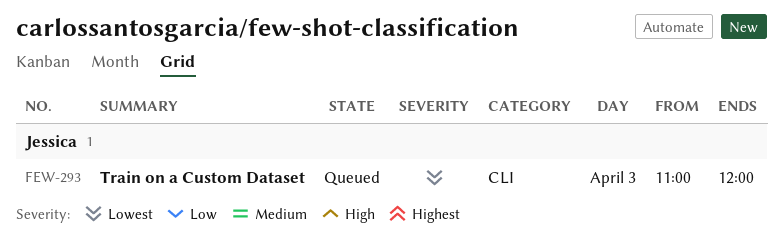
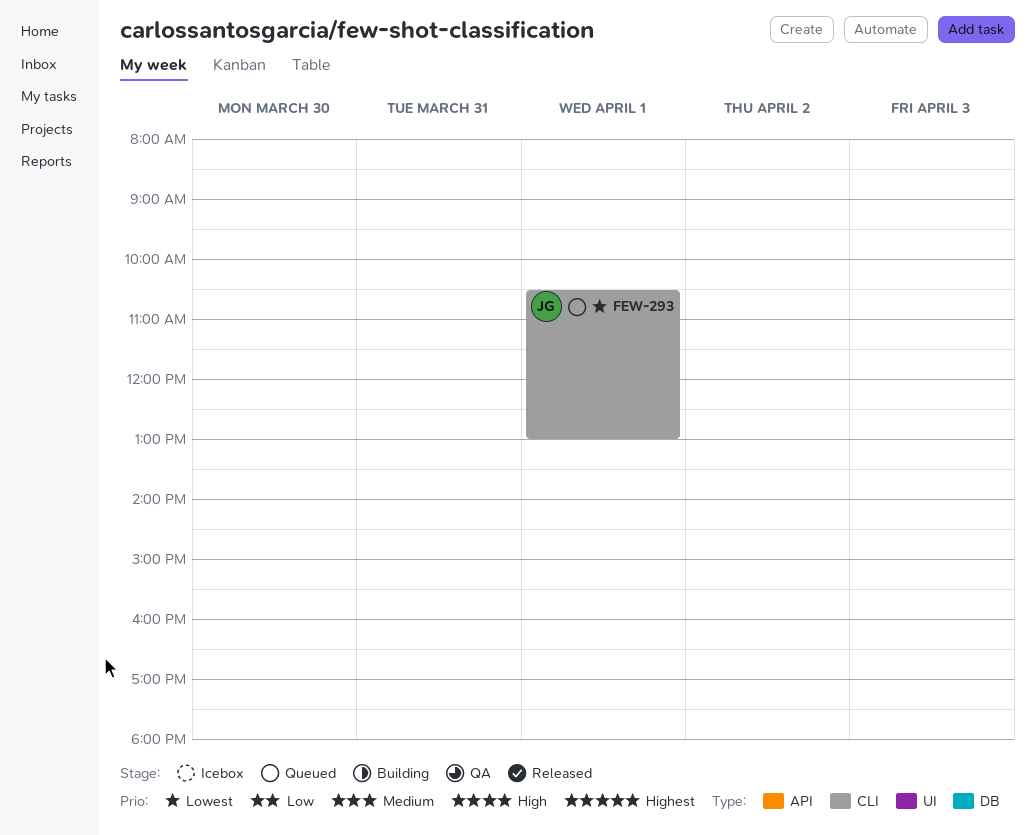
FEW-293, day: Apr 3 -> Apr 1
FEW-293, begins: 11:00 -> 10:30
FEW-293, ends: 12:00 -> 13:00

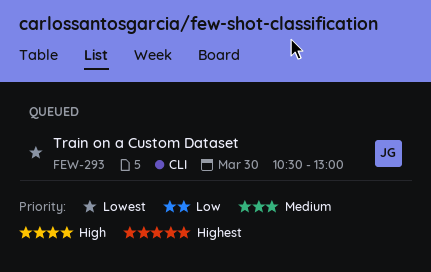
FEW-293, day: Apr 1 -> Mar 30

